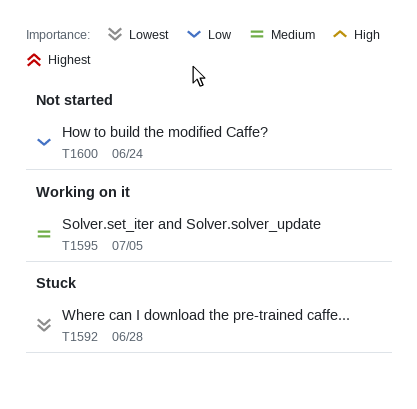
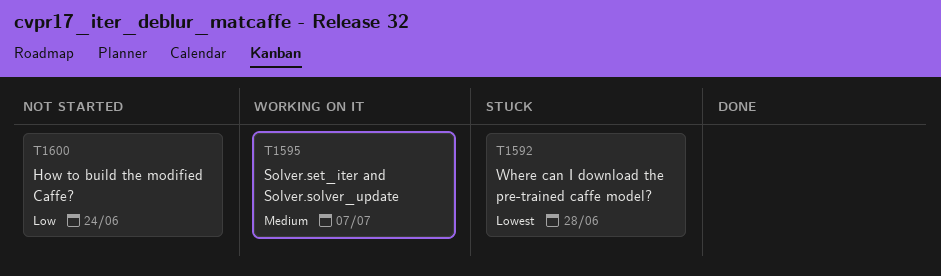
T1595, due: Jul 5 -> Jul 7

